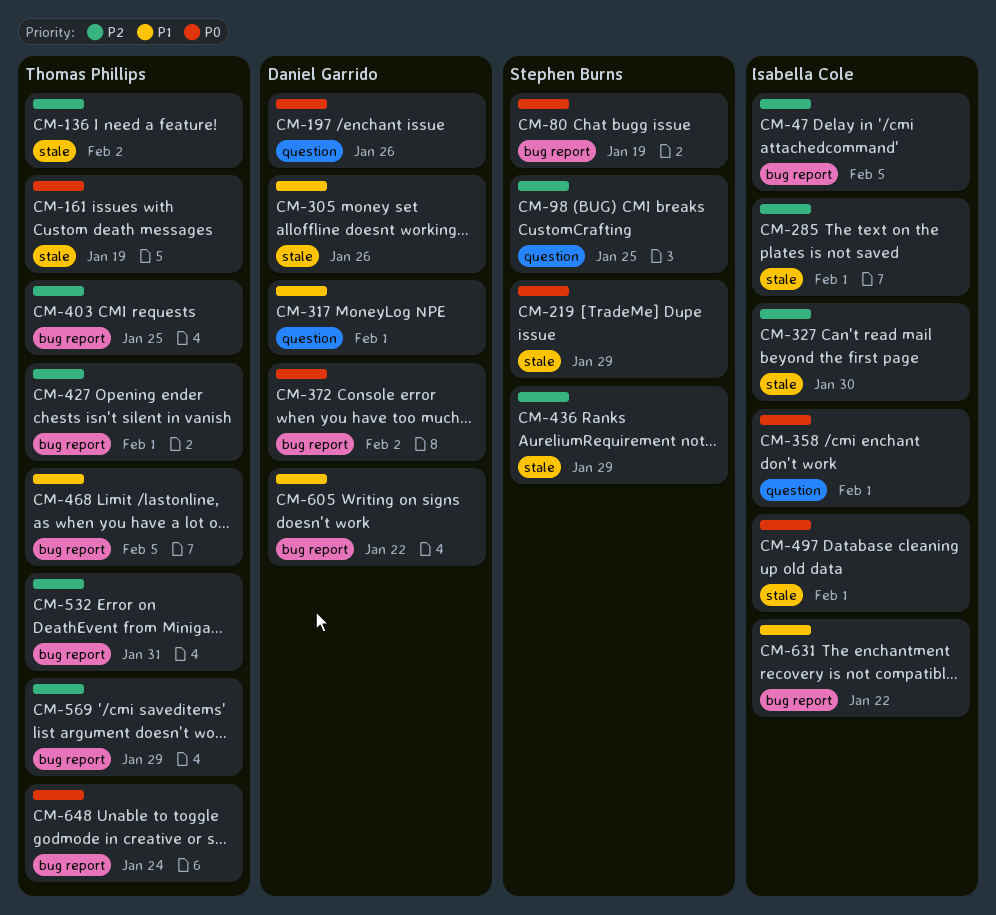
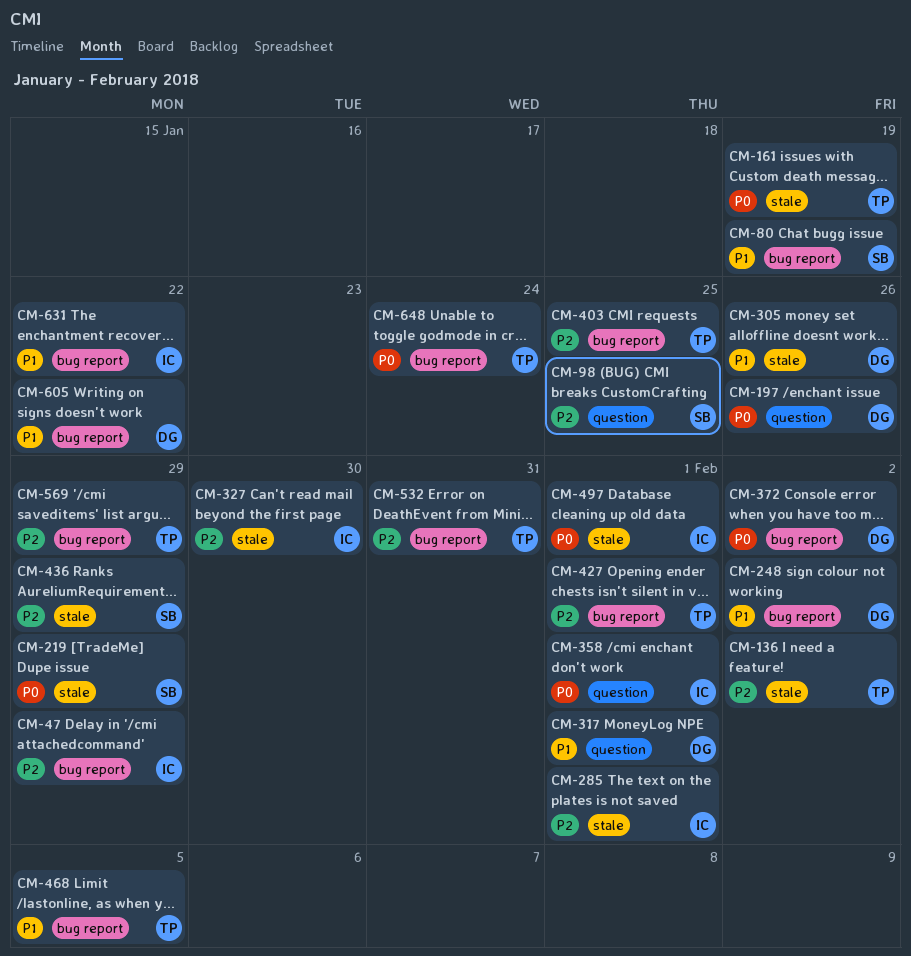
CM-47, due: Feb 5 -> Jan 29
CM-80, priority: P0 -> P1
CM-248: none -> present

